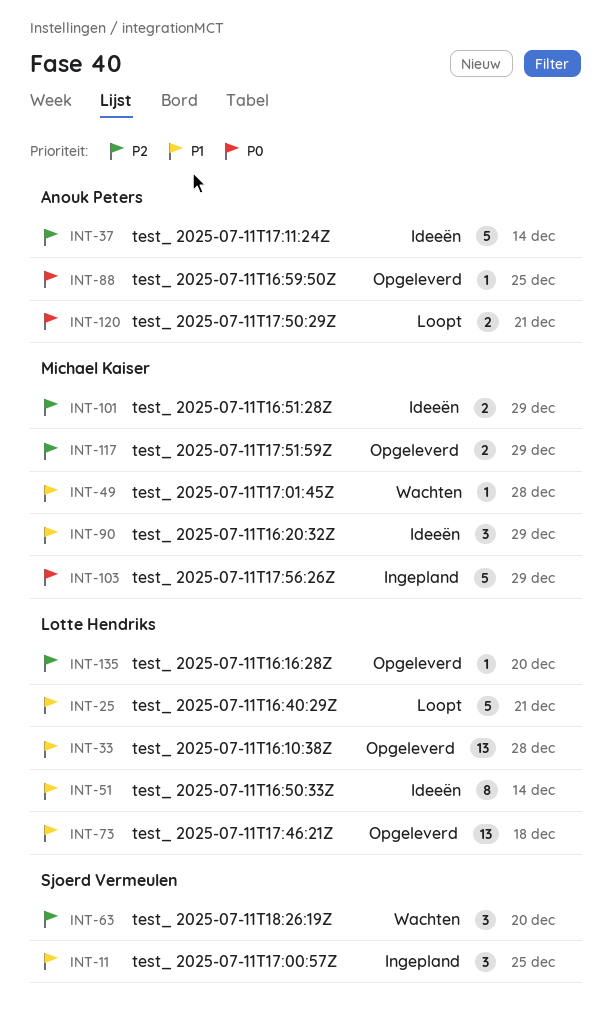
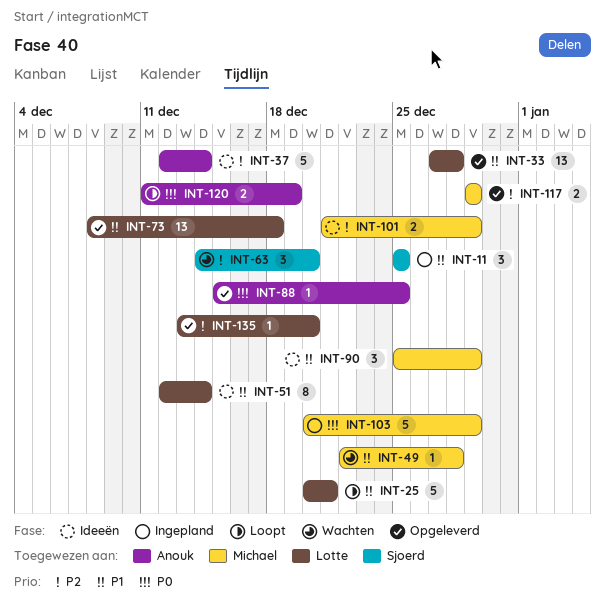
INT-120, due: Dec 21 -> Dec 19

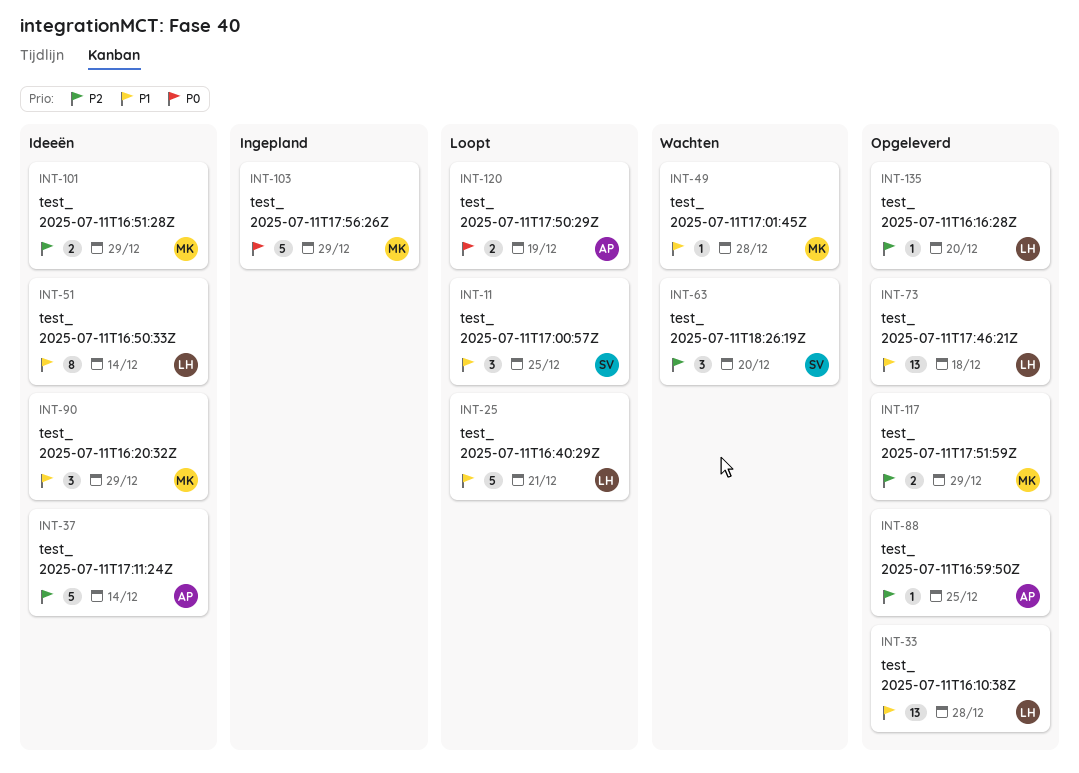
INT-11, status: Ingepland -> Loopt
INT-88, priority: P0 -> P2

